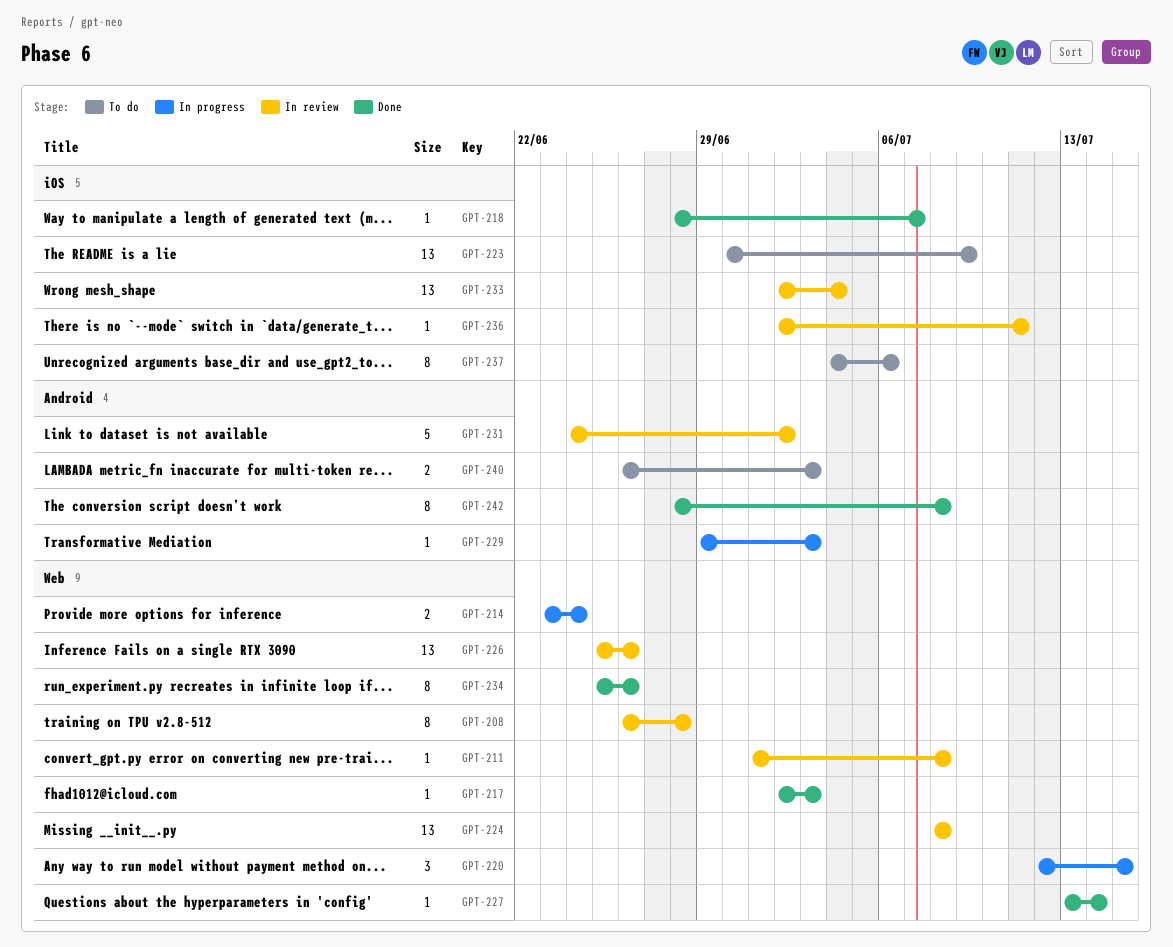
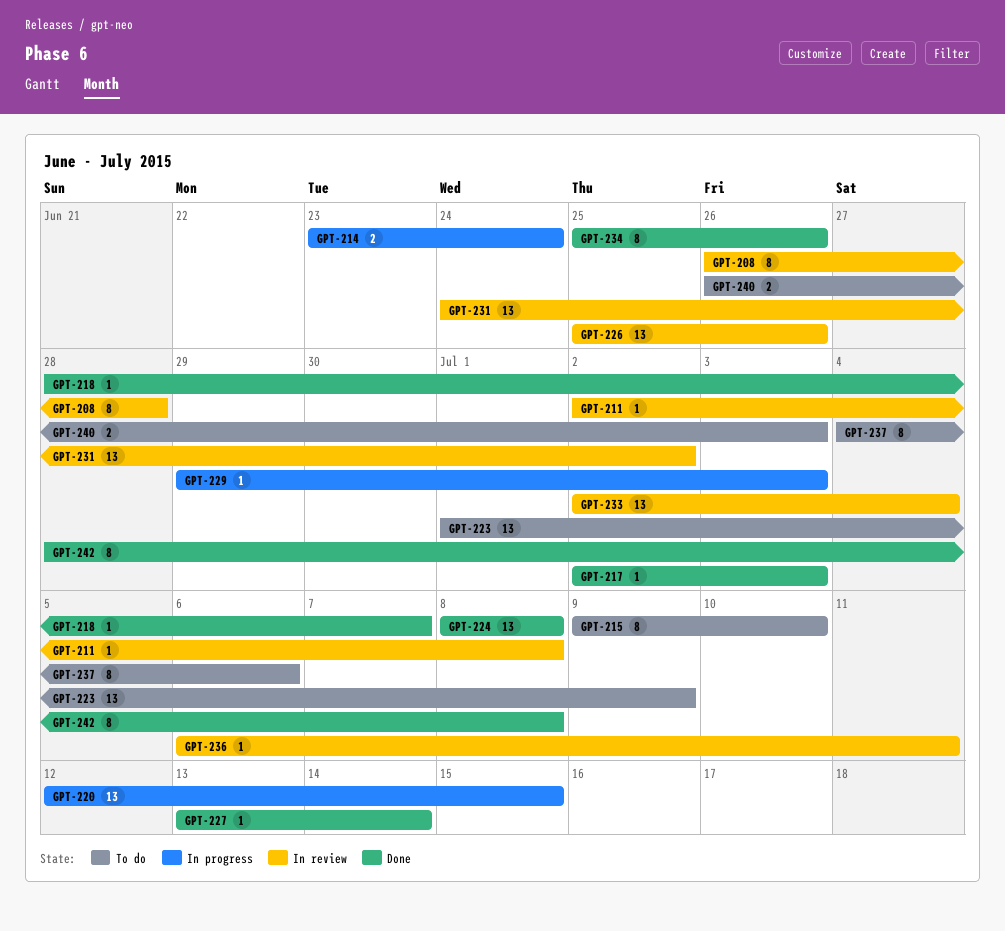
GPT-211, start: Jul 1 -> Jul 2
GPT-215: none -> present
GPT-220, estimate: 3 -> 13
GPT-223, start: Jun 30 -> Jul 1
GPT-224, status: In review -> Done
GPT-231, estimate: 5 -> 13
GPT-236, start: Jul 2 -> Jul 6

